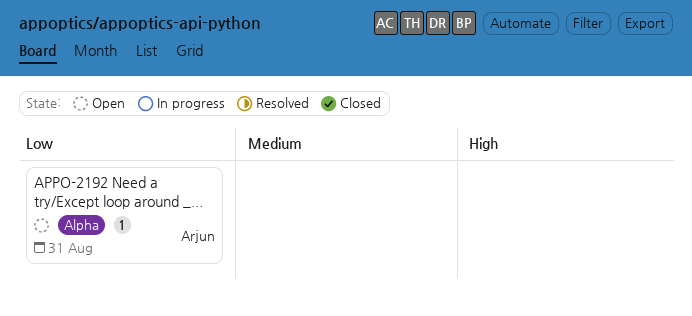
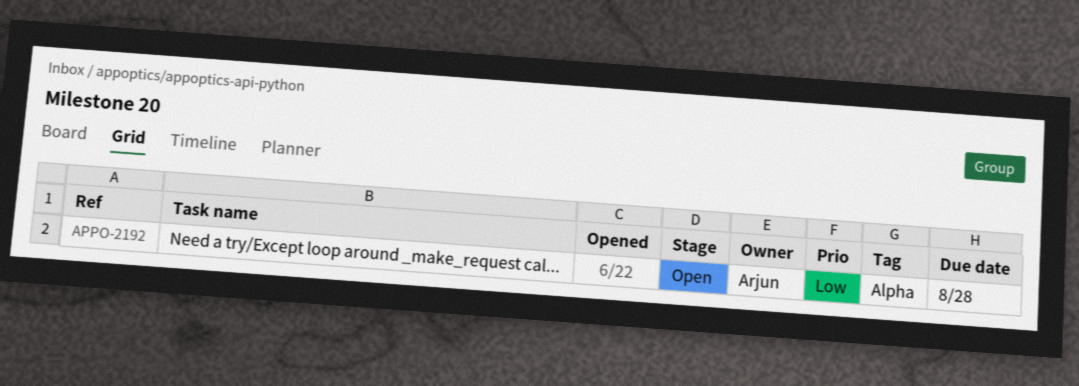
APPO-2192, due: Aug 31 -> Aug 28

